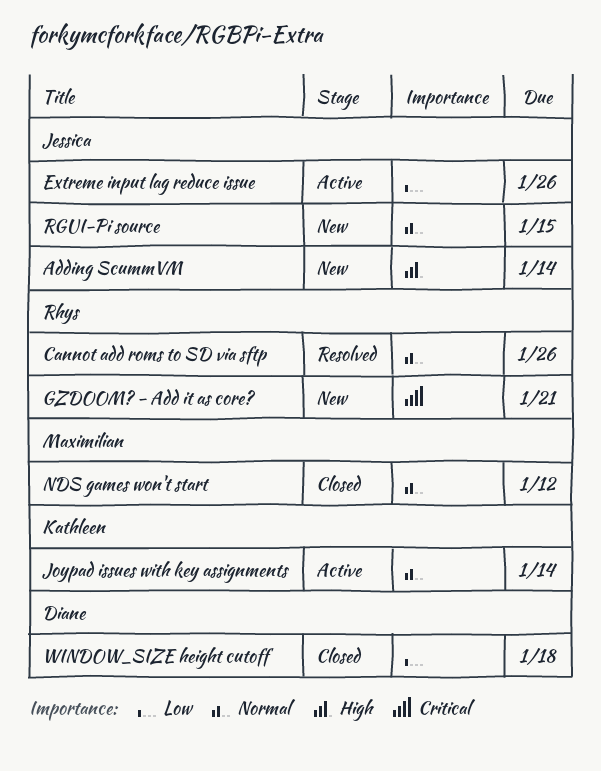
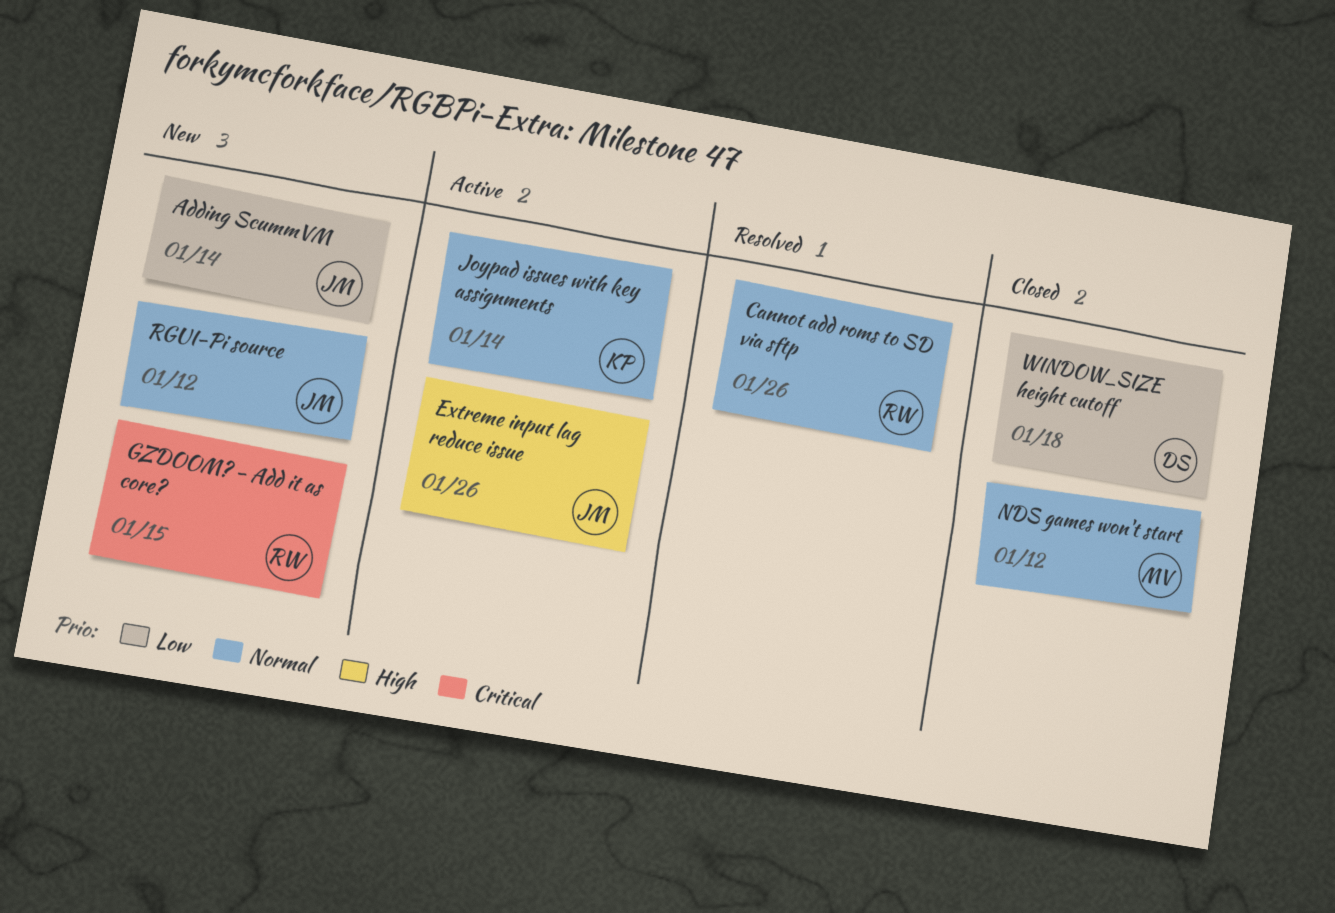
Adding ScummVM, priority: High -> Low
Extreme input lag reduce issue, priority: Low -> High
GZDOOM? - Add it as core?, due: Jan 21 -> Jan 15
RGUI-Pi source, due: Jan 15 -> Jan 12

